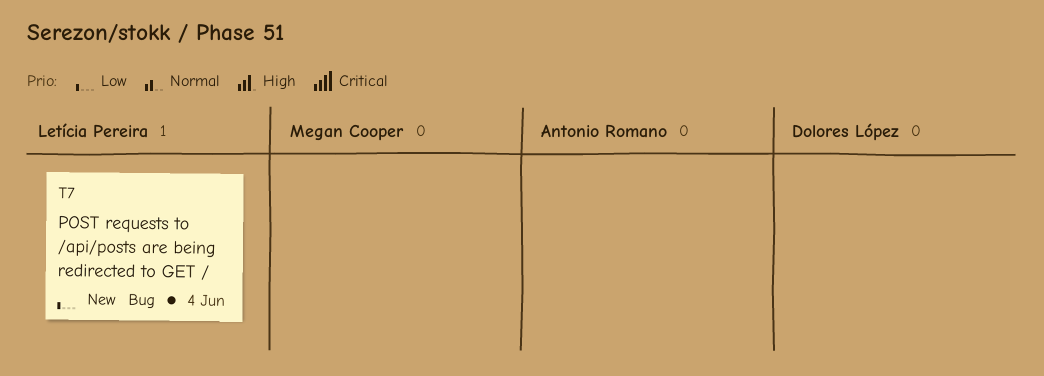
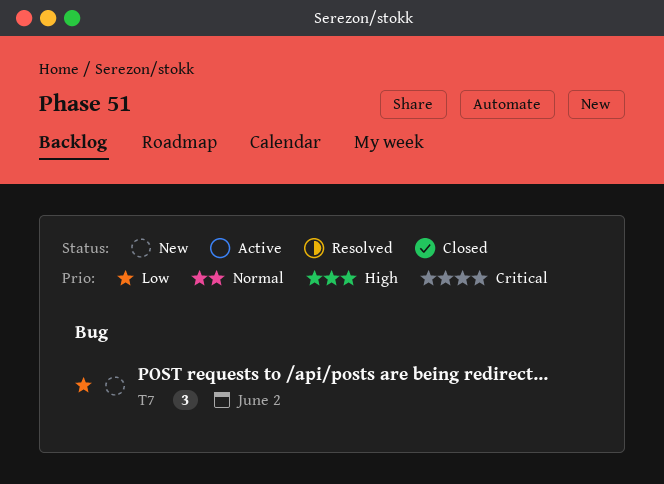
T7, estimate: 1 -> 3
T7, due: Jun 4 -> Jun 2

